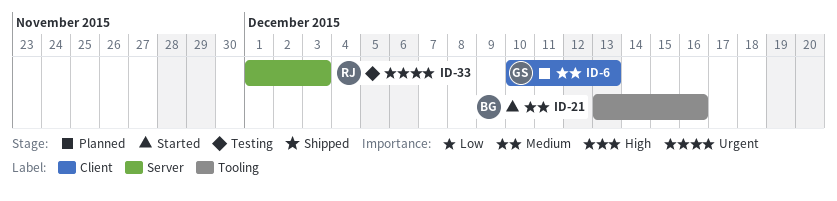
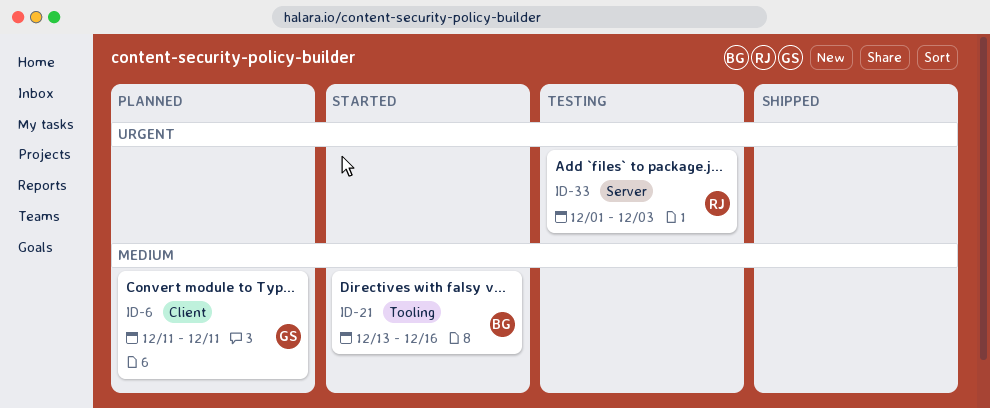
ID-6, start: Dec 10 -> Dec 11
ID-6, due: Dec 13 -> Dec 11

